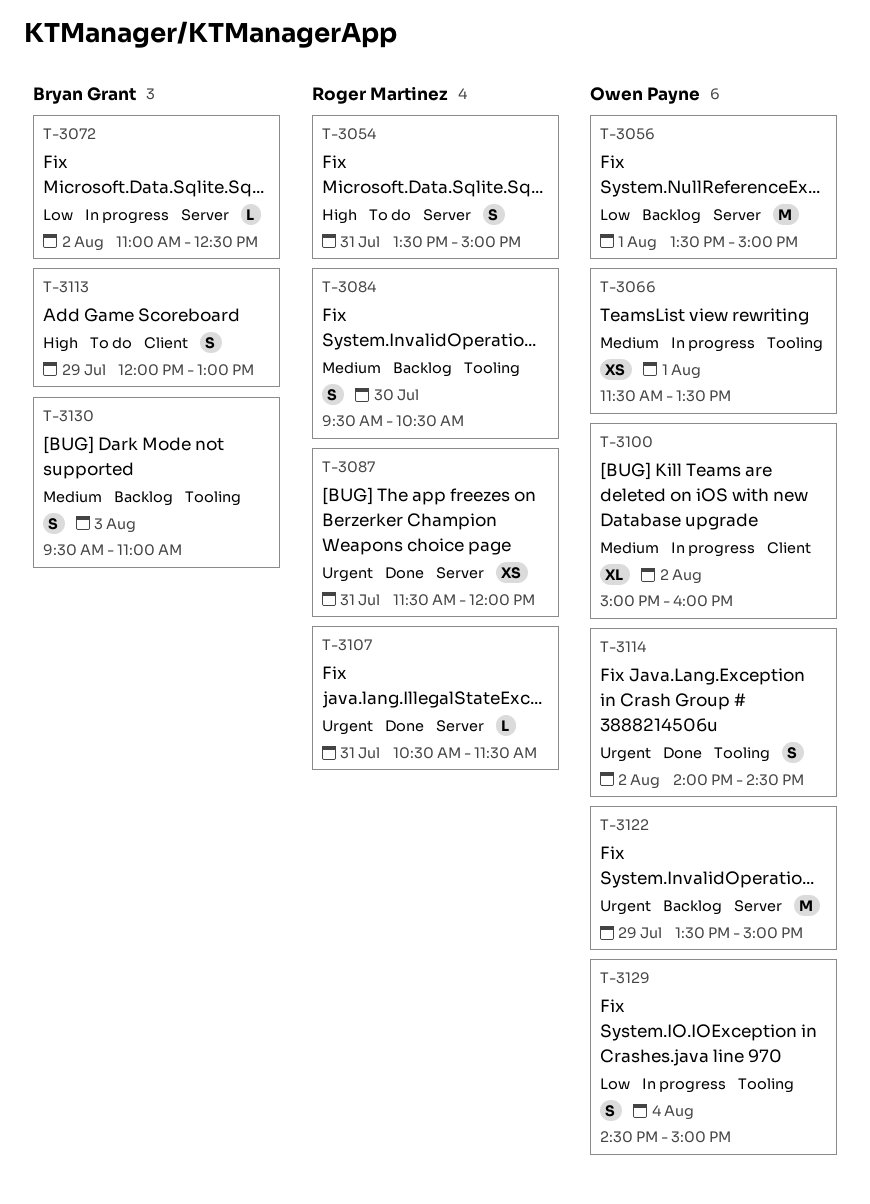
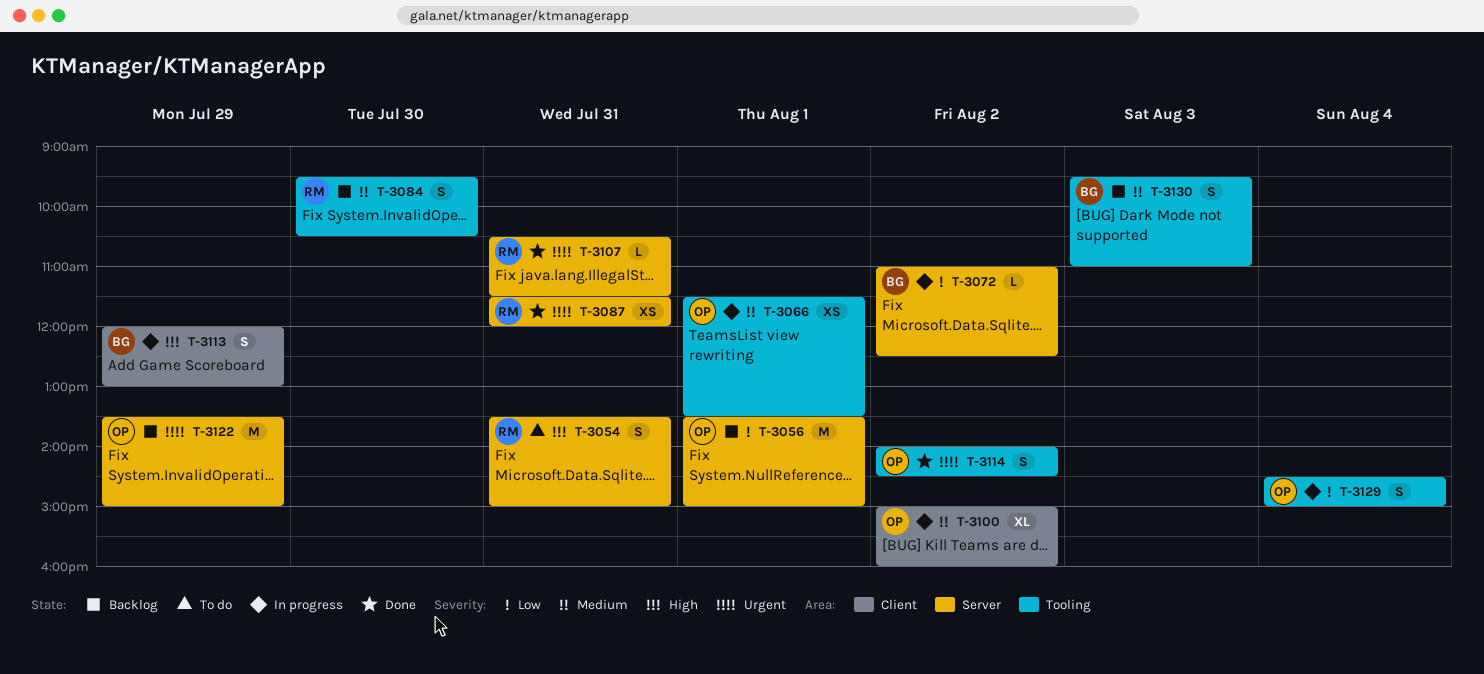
T-3113, status: To do -> In progress

